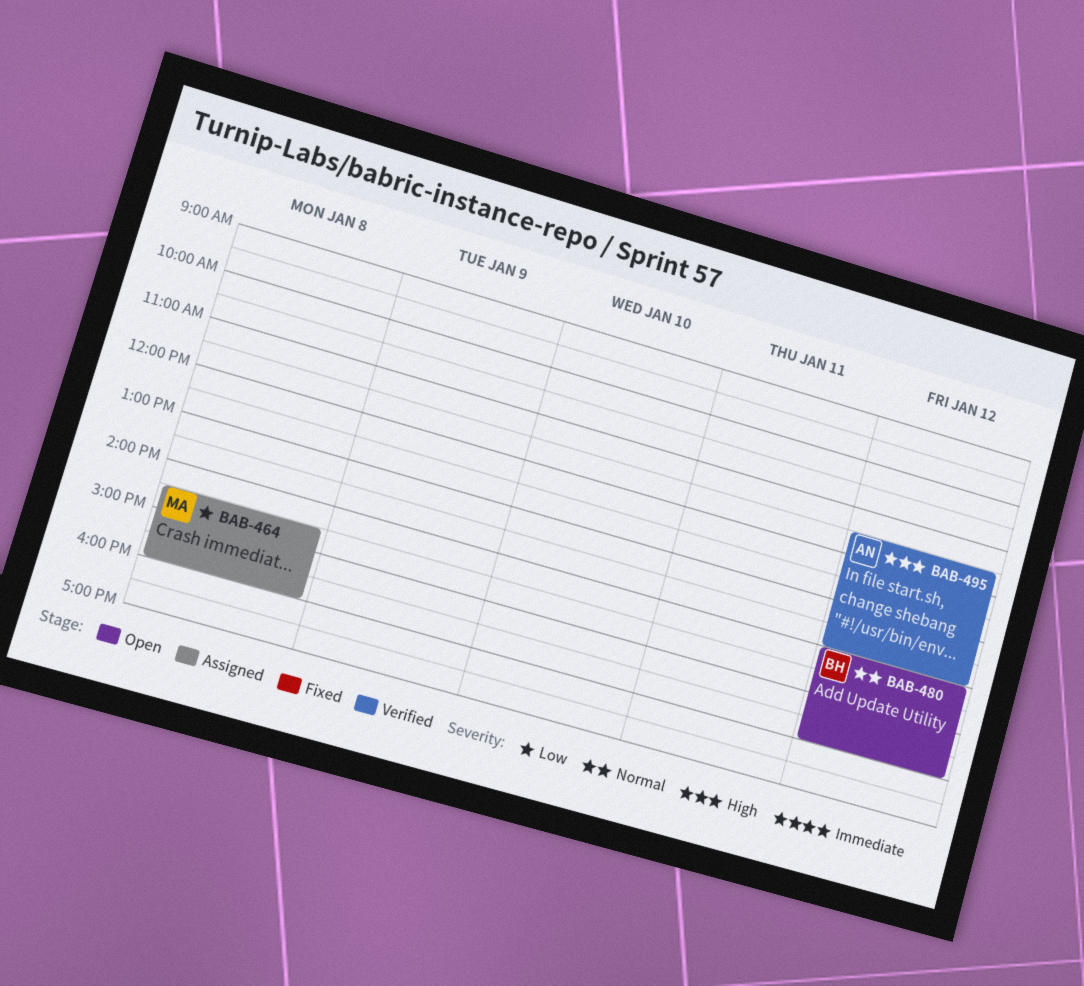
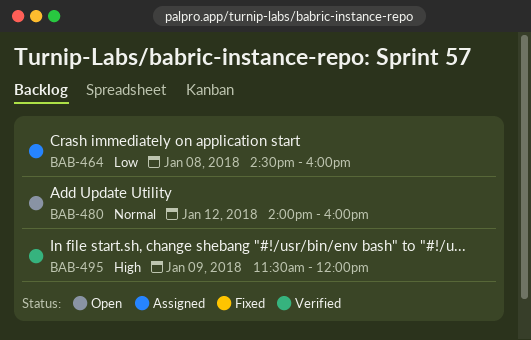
BAB-495, day: Jan 12 -> Jan 9
BAB-495, ends: 14:00 -> 12:00

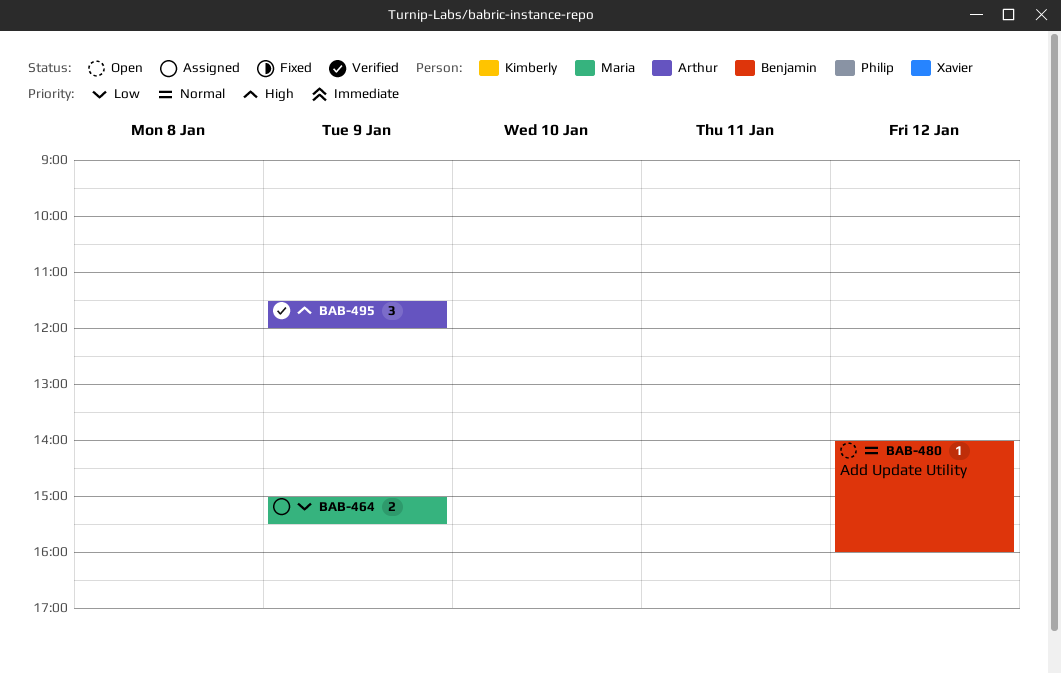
BAB-464, day: Jan 8 -> Jan 9
BAB-464, begins: 14:30 -> 15:00
BAB-464, ends: 16:00 -> 15:30

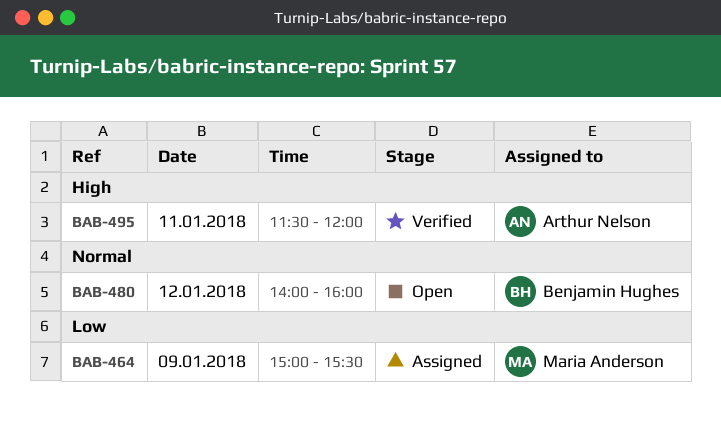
BAB-495, day: Jan 9 -> Jan 11

